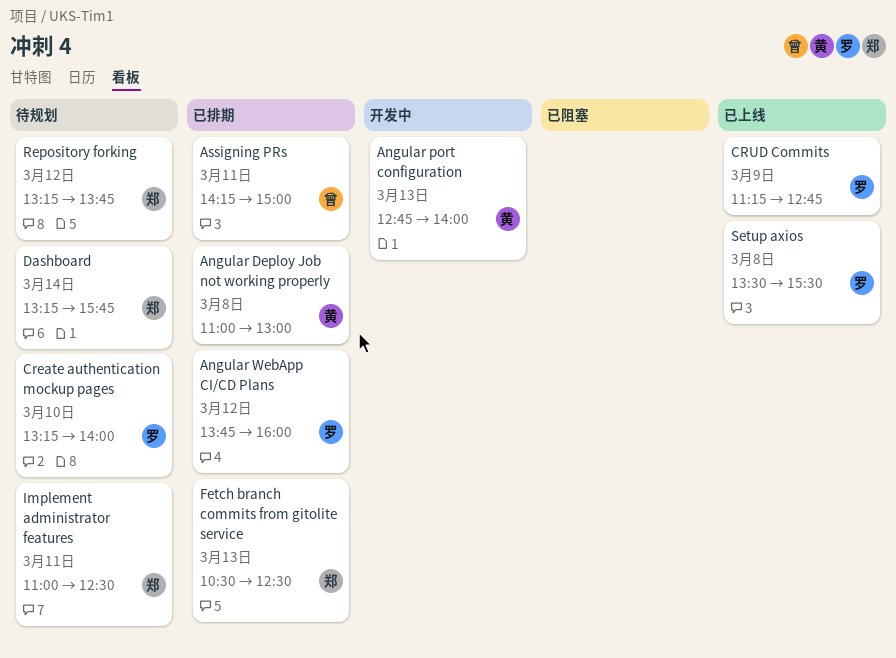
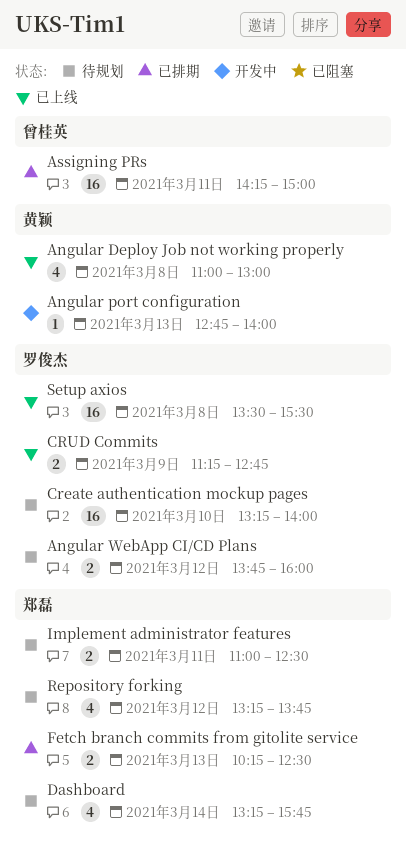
Angular Deploy Job not working properly, status: 已排期 -> 已上线
Angular WebApp CI/CD Plans, status: 已排期 -> 待规划
Fetch branch commits from gitolite service, begins: 10:30 -> 10:15

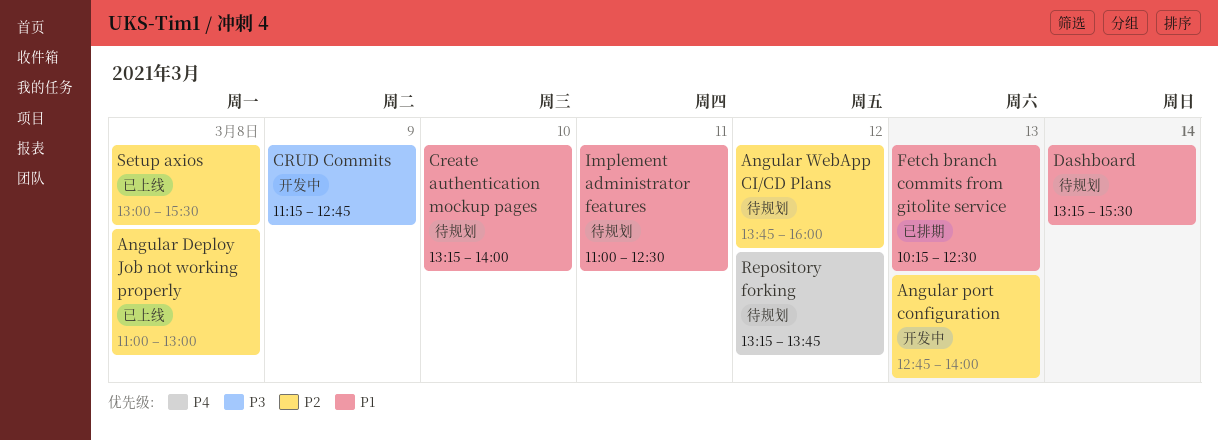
Assigning PRs: present -> none
CRUD Commits, status: 已上线 -> 开发中
Dashboard, ends: 15:45 -> 15:30
Setup axios, begins: 13:30 -> 13:00

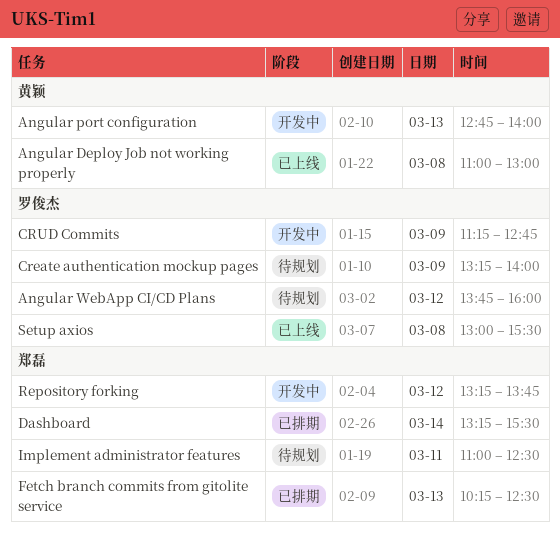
Create authentication mockup pages, day: Mar 10 -> Mar 9
Dashboard, status: 待规划 -> 已排期
Repository forking, status: 待规划 -> 开发中

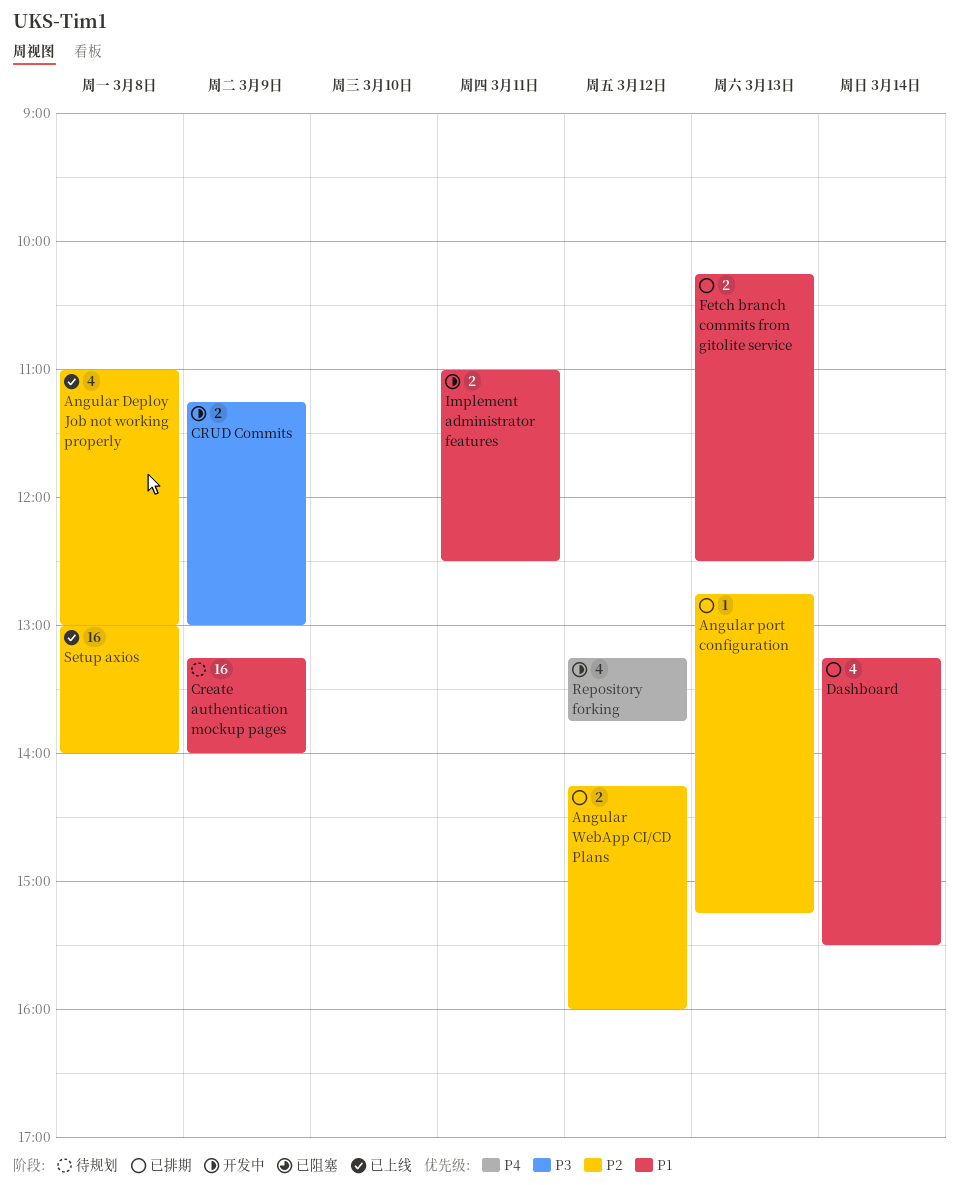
Angular port configuration, status: 开发中 -> 已排期
Angular port configuration, ends: 14:00 -> 15:15
Angular WebApp CI/CD Plans, status: 待规划 -> 已排期
Angular WebApp CI/CD Plans, begins: 13:45 -> 14:15
CRUD Commits, ends: 12:45 -> 13:00
Implement administrator features, status: 待规划 -> 开发中
Setup axios, ends: 15:30 -> 14:00

